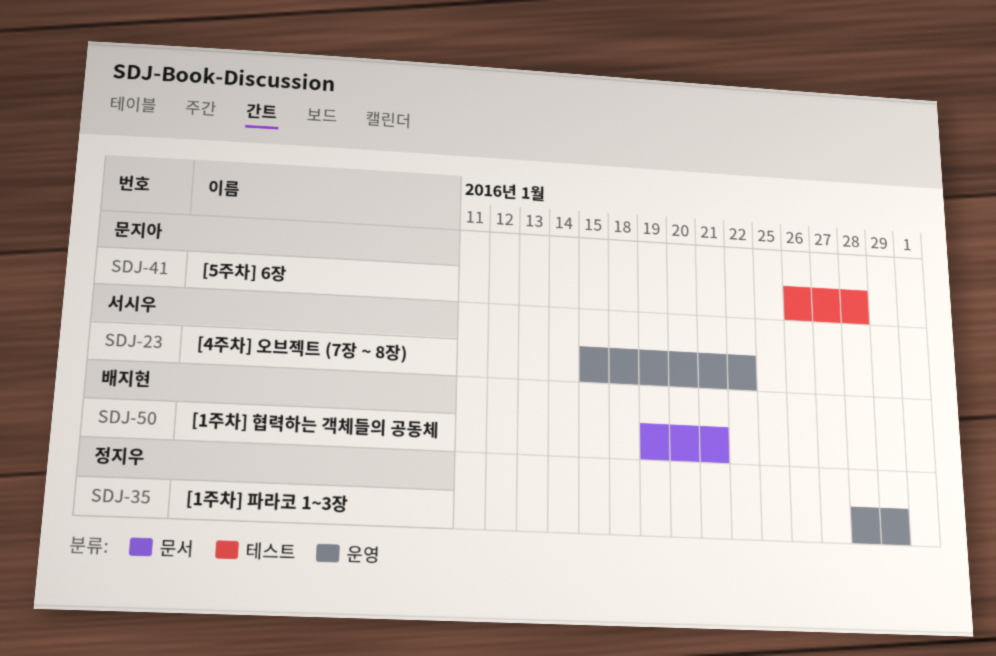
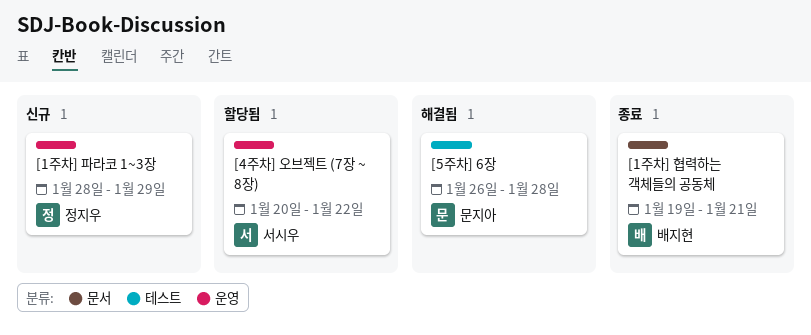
[4주차] 오브젝트 (7장 ~ 8장), start: Jan 15 -> Jan 20

